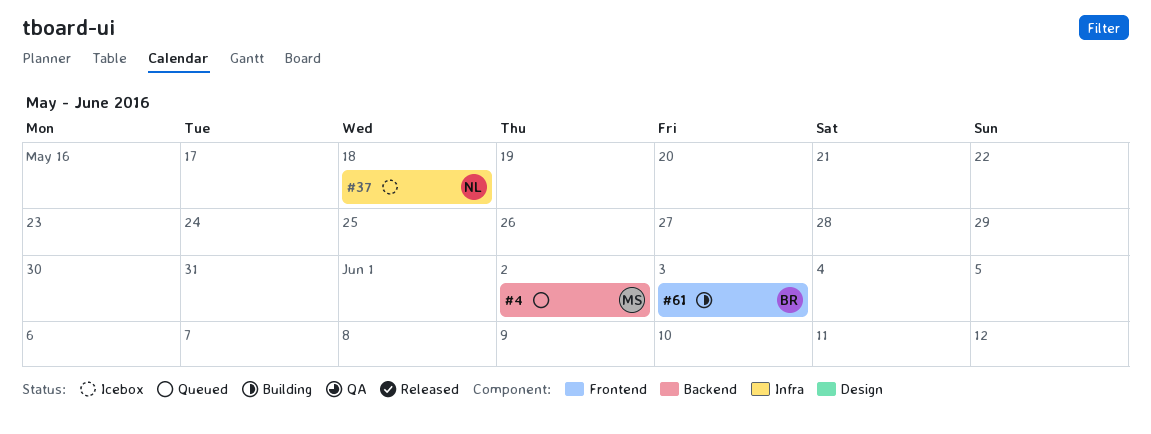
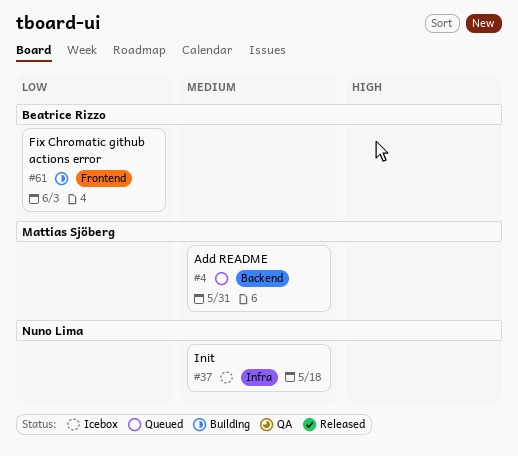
#4, due: Jun 2 -> May 31

